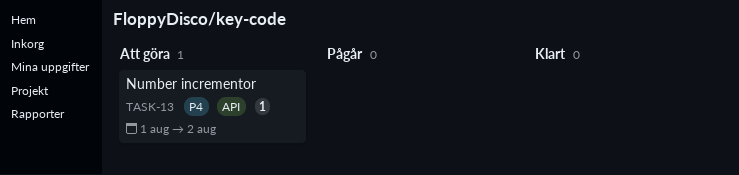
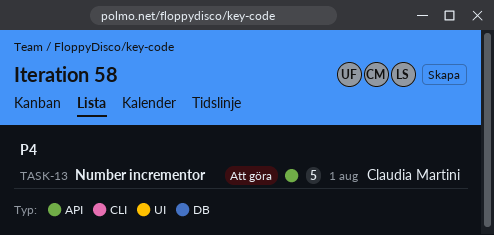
TASK-13, estimate: 1 -> 5
TASK-13, due: Aug 2 -> Aug 1

